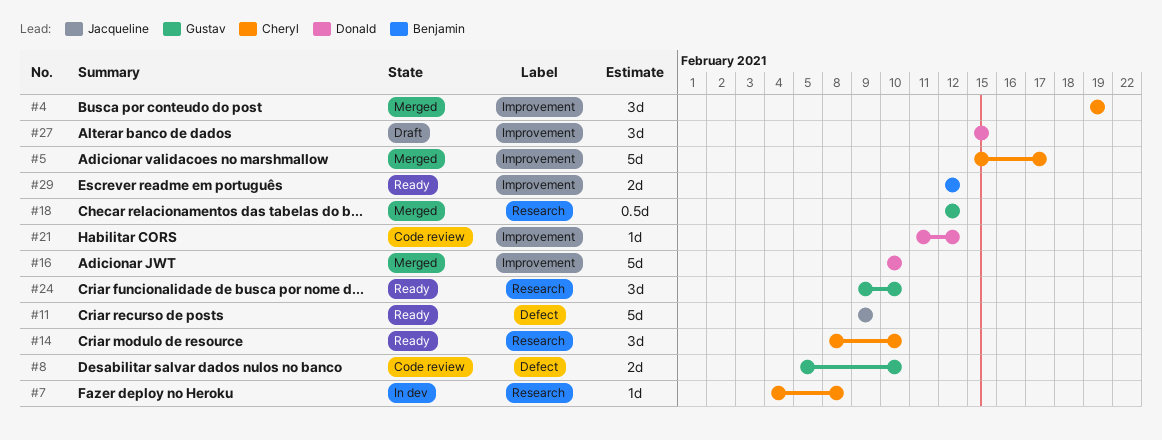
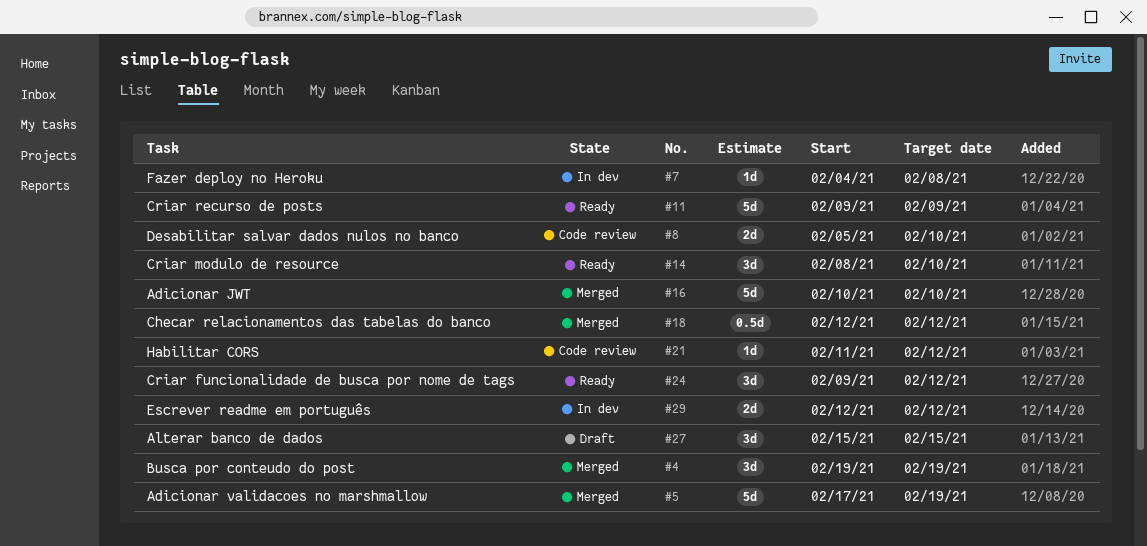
#5, start: Feb 15 -> Feb 17
#5, due: Feb 17 -> Feb 19
#24, due: Feb 10 -> Feb 12
#29, status: Ready -> In dev

